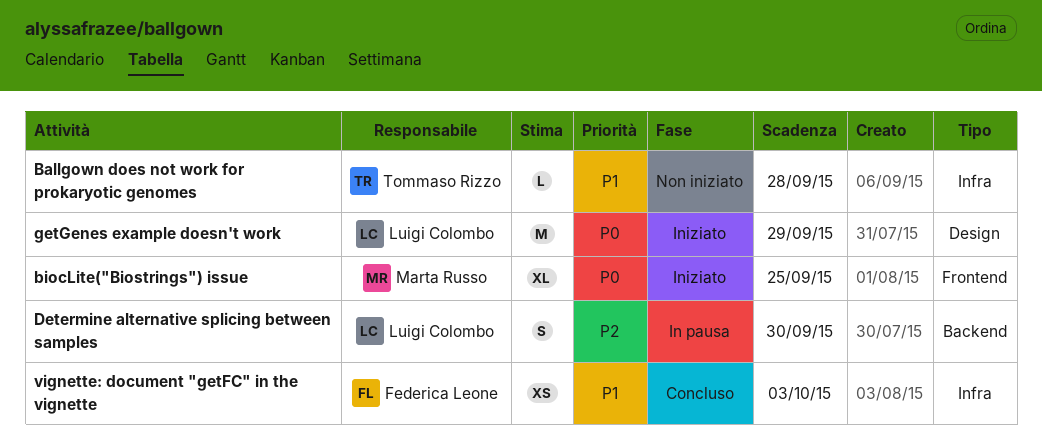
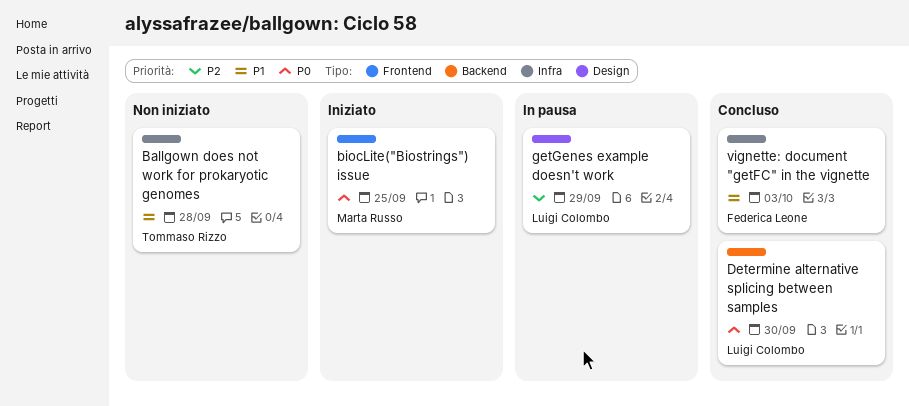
Determine alternative splicing between samples, status: In pausa -> Concluso
Determine alternative splicing between samples, priority: P2 -> P0
getGenes example doesn't work, status: Iniziato -> In pausa
getGenes example doesn't work, priority: P0 -> P2

